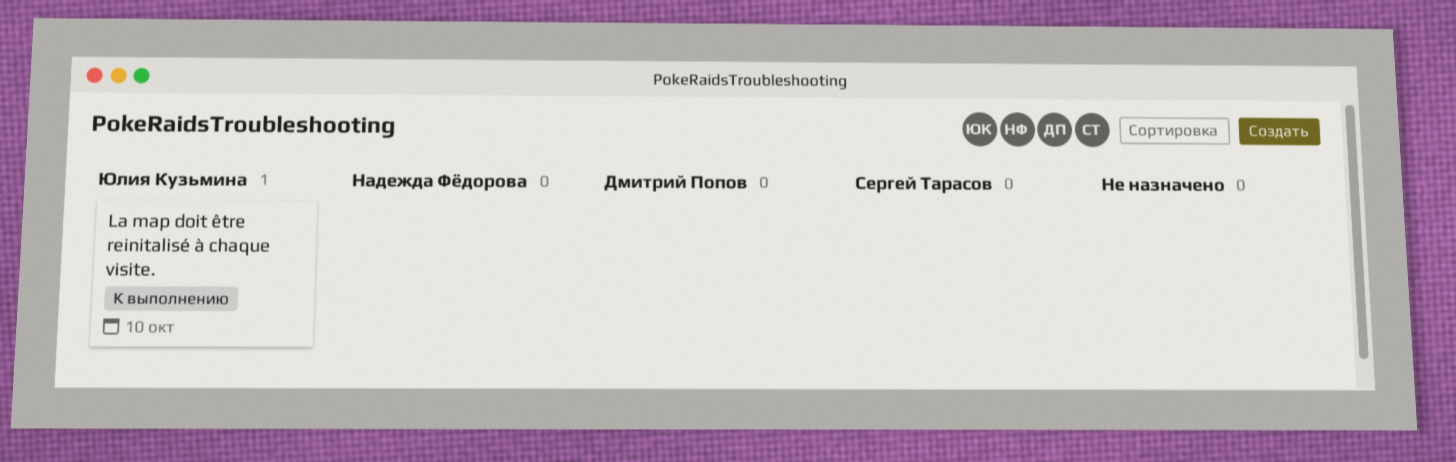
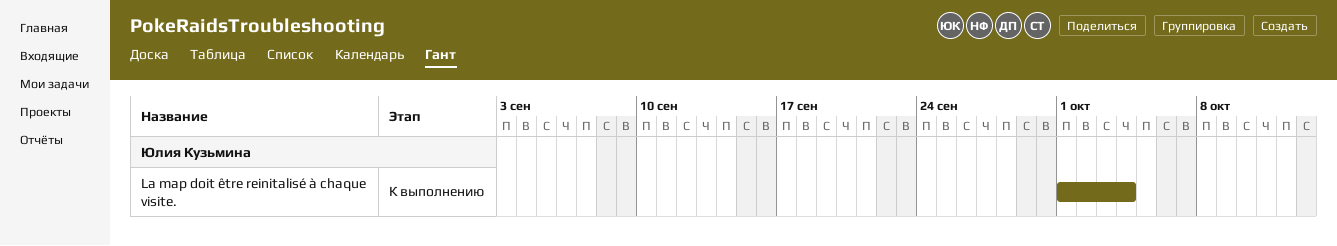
La map doit être reinitalisé à chaque visite., due: Oct 10 -> Oct 4

